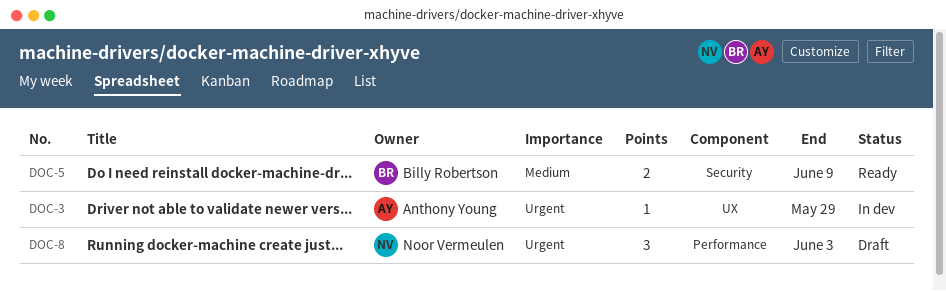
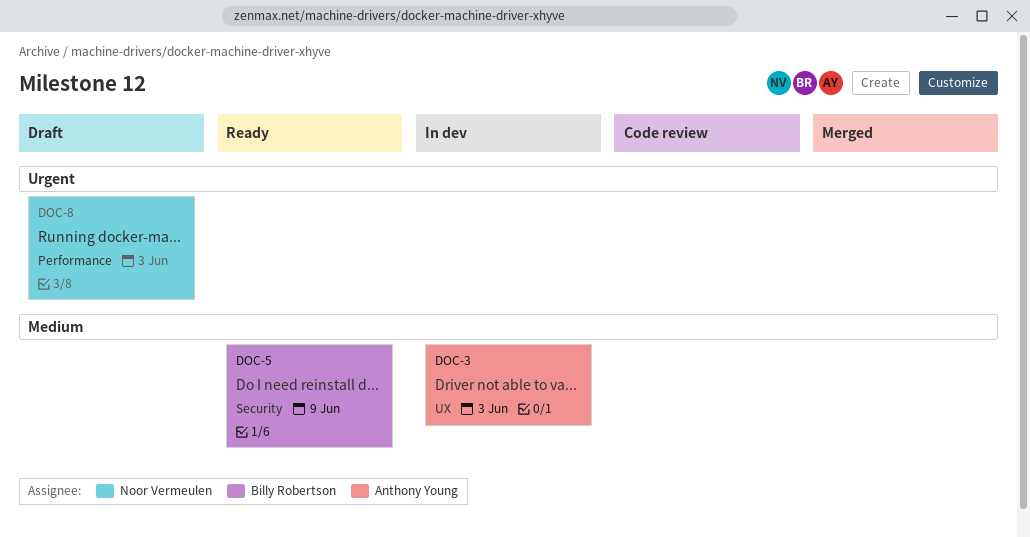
DOC-3, priority: Urgent -> Medium
DOC-3, due: May 29 -> Jun 3

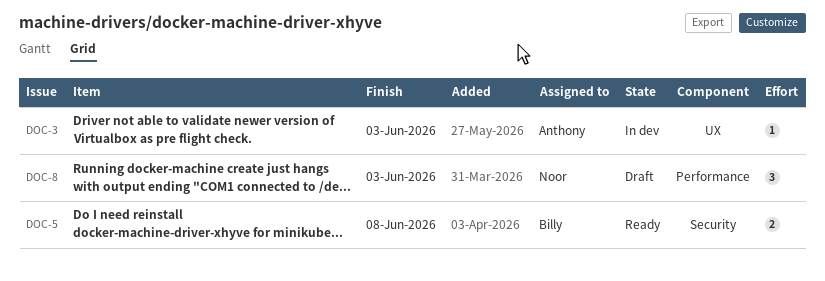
DOC-5, due: Jun 9 -> Jun 8

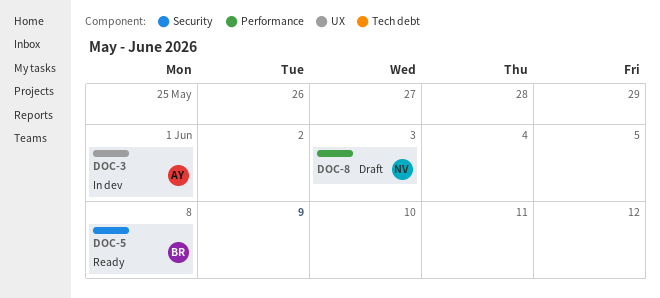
DOC-3, due: Jun 3 -> Jun 1

